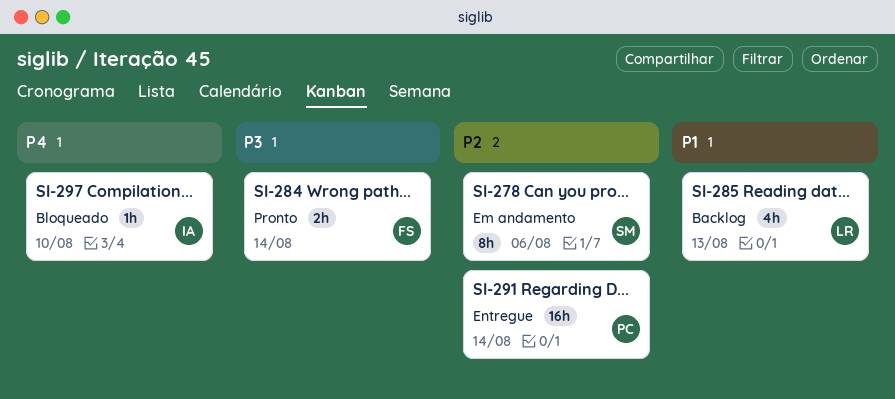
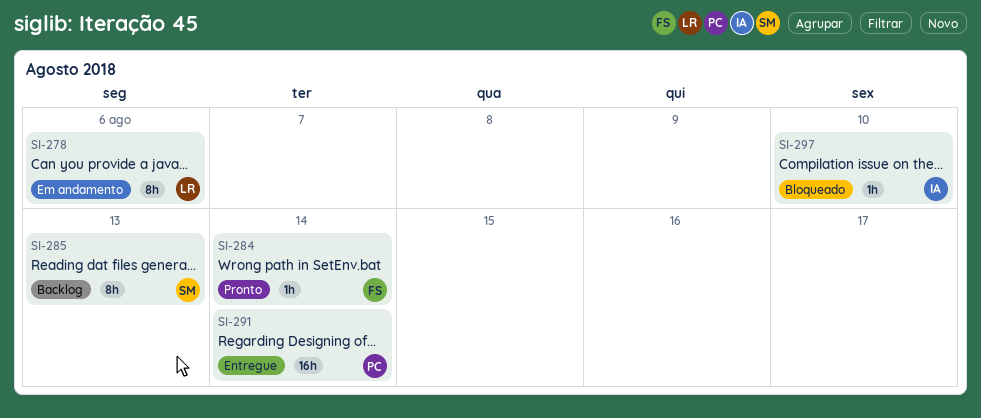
SI-278, owner: SM -> LR
SI-284, estimate: 2h -> 1h
SI-285, owner: LR -> SM
SI-285, estimate: 4h -> 8h

